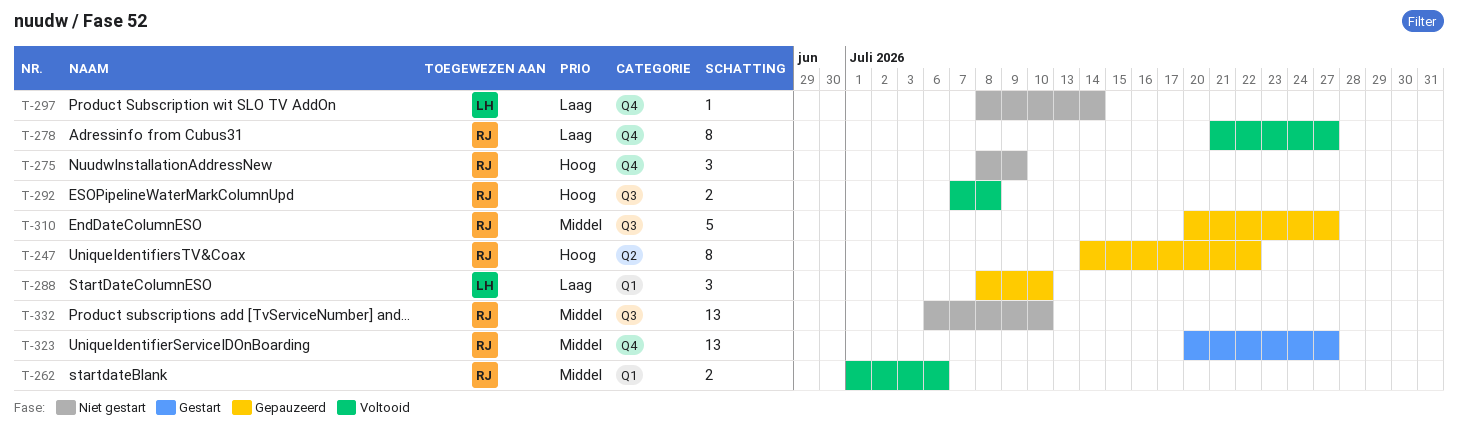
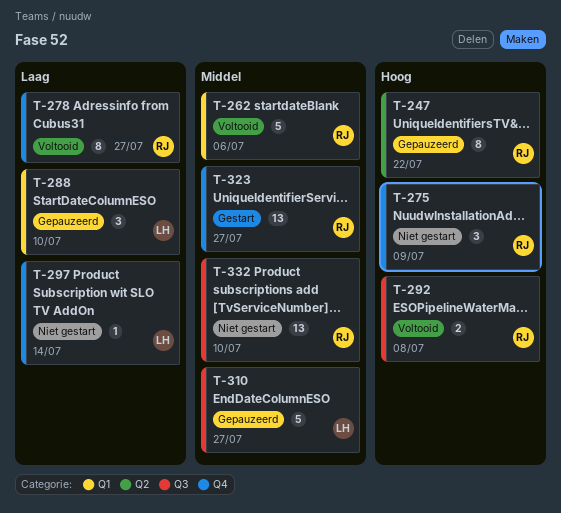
T-262, estimate: 2 -> 5
T-310, owner: RJ -> LH

